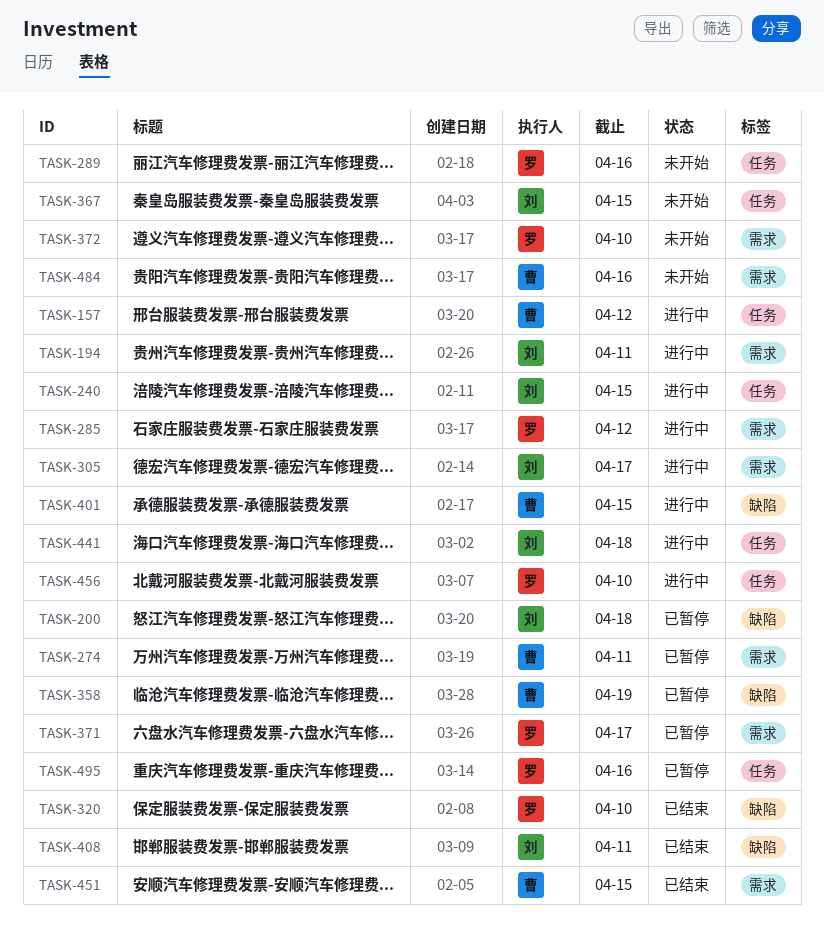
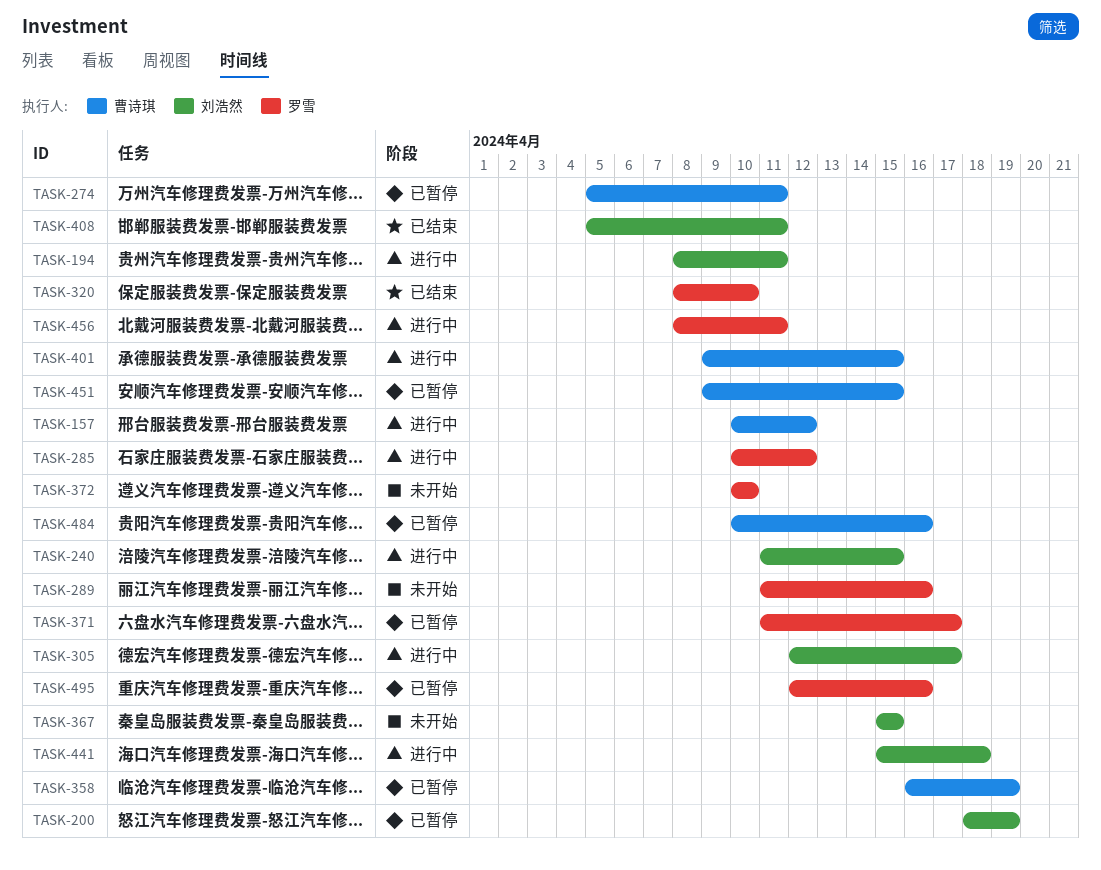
TASK-200, due: Apr 18 -> Apr 19
TASK-451, status: 已结束 -> 已暂停
TASK-456, due: Apr 10 -> Apr 11
TASK-484, status: 未开始 -> 已暂停

